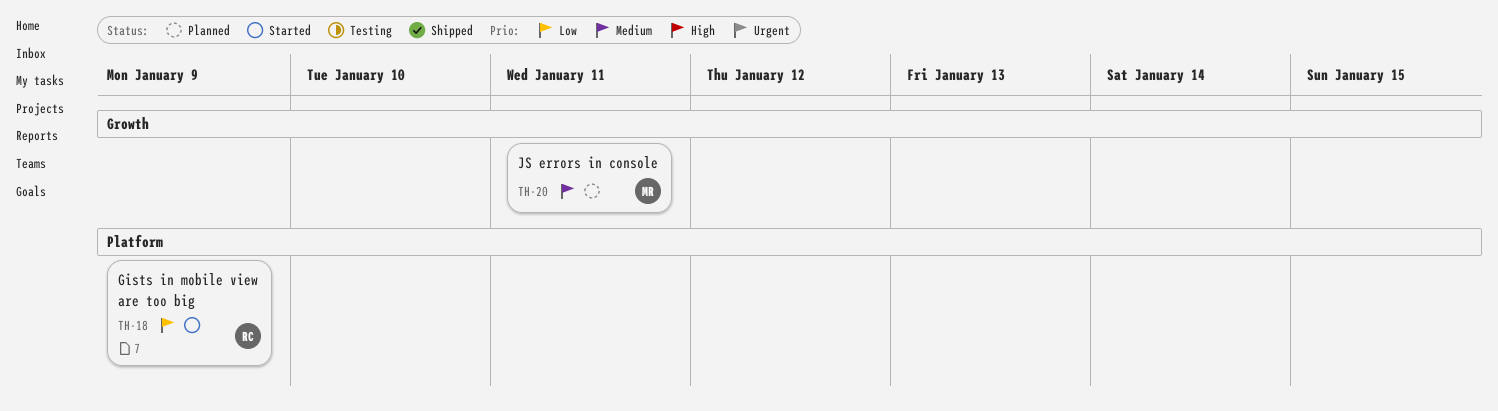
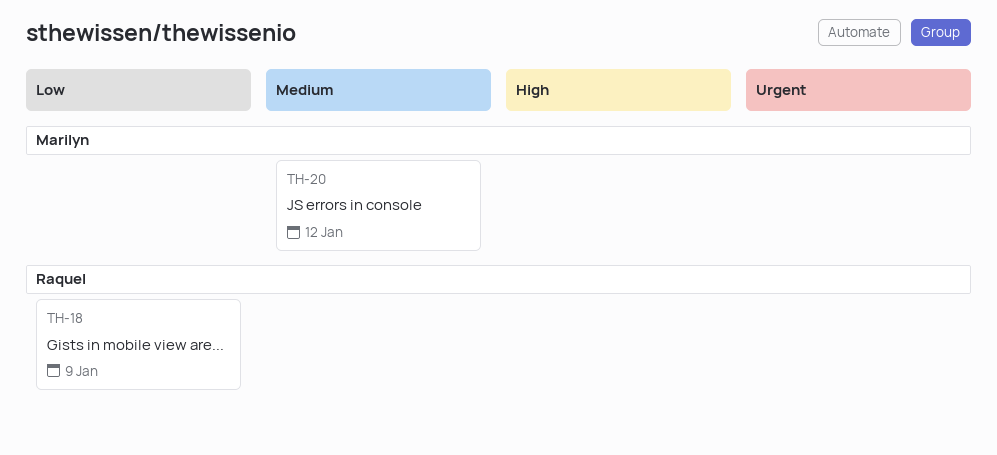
TH-20, due: Jan 11 -> Jan 12

